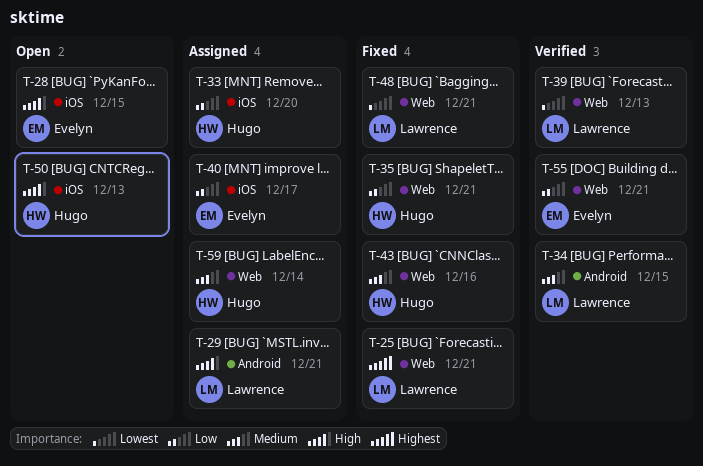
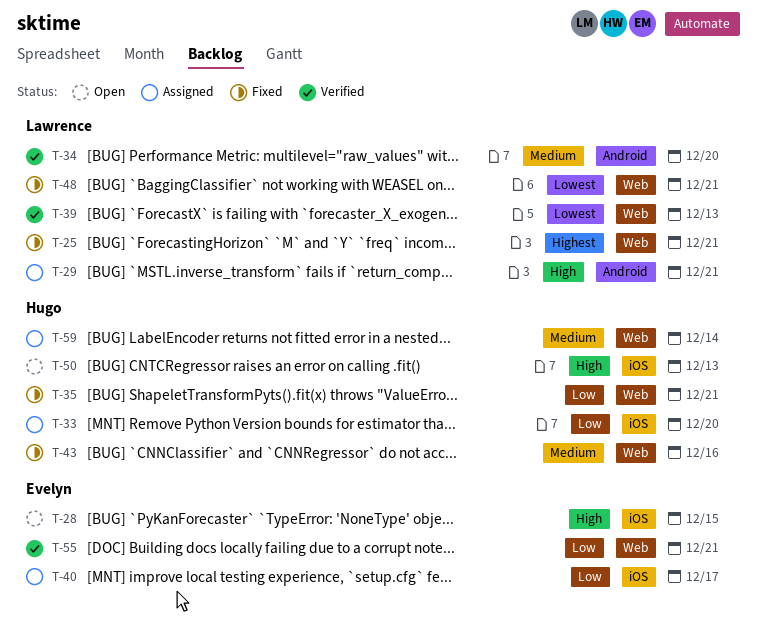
T-34, due: Dec 15 -> Dec 20

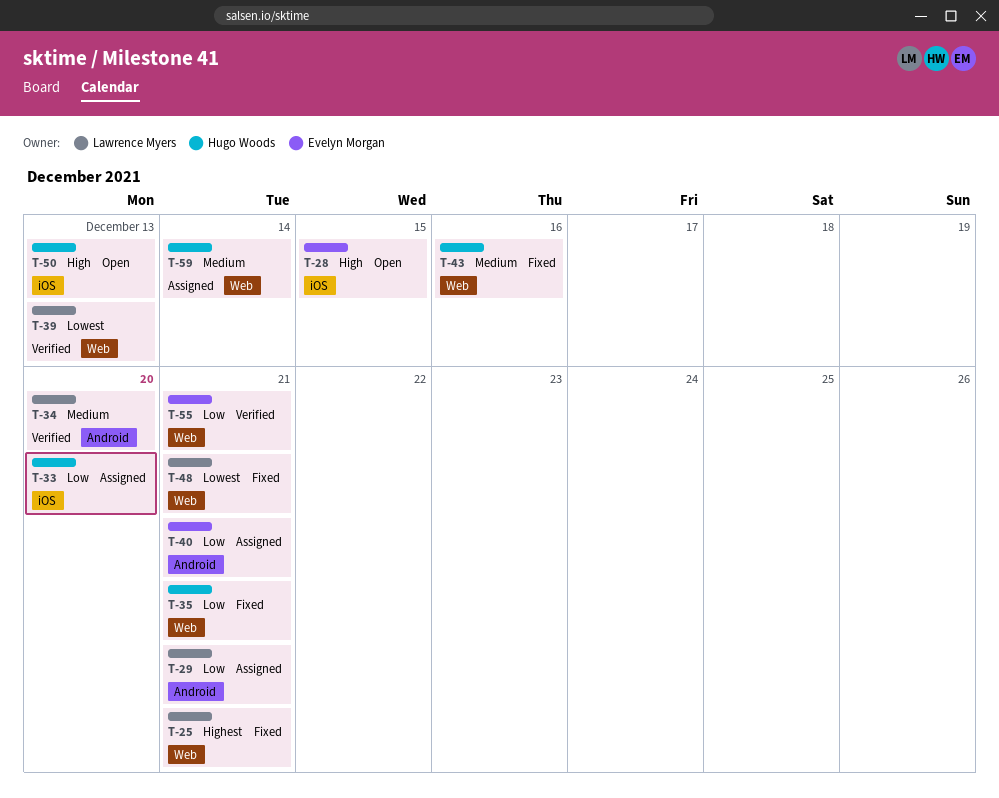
T-29, priority: High -> Low
T-40, label: iOS -> Android
T-40, due: Dec 17 -> Dec 21

